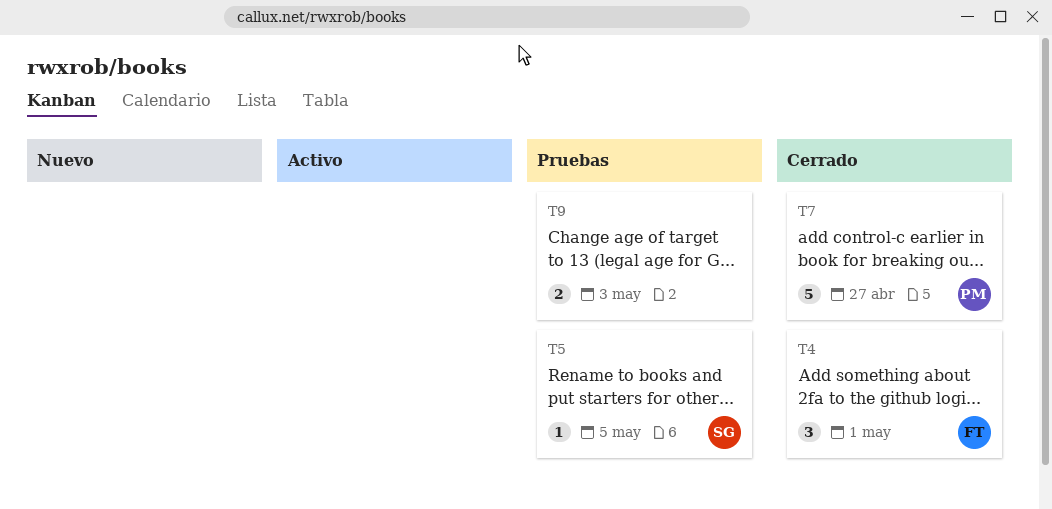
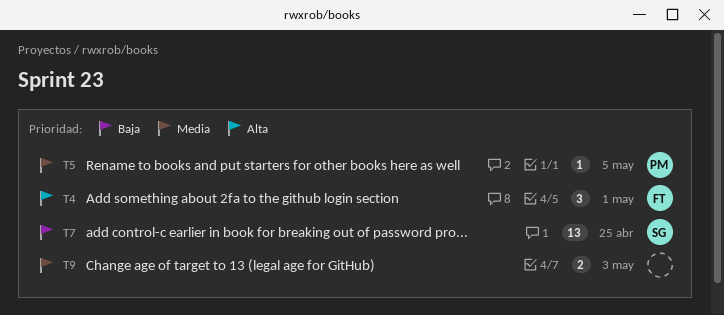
T5, owner: SG -> PM
T7, owner: PM -> SG
T7, estimate: 5 -> 13
T7, due: Apr 27 -> Apr 25

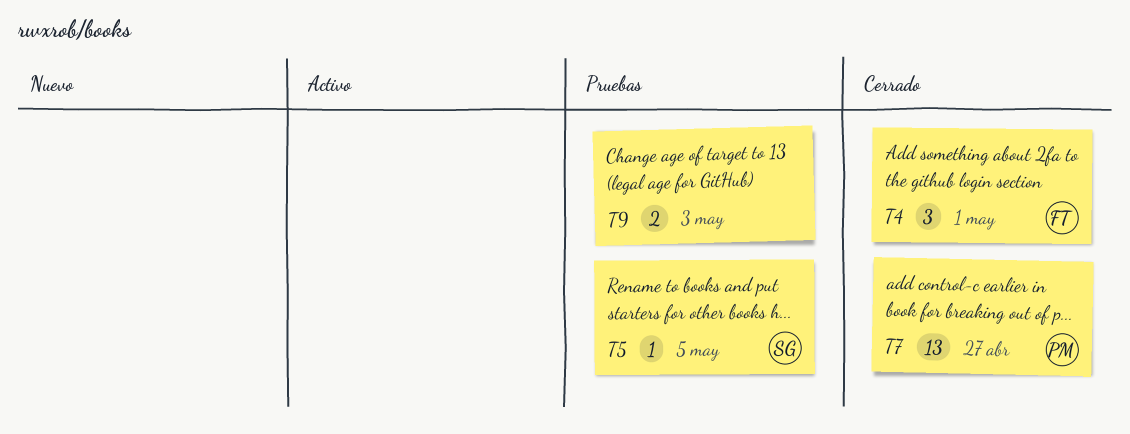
T5, owner: PM -> SG
T7, owner: SG -> PM
T7, due: Apr 25 -> Apr 27

